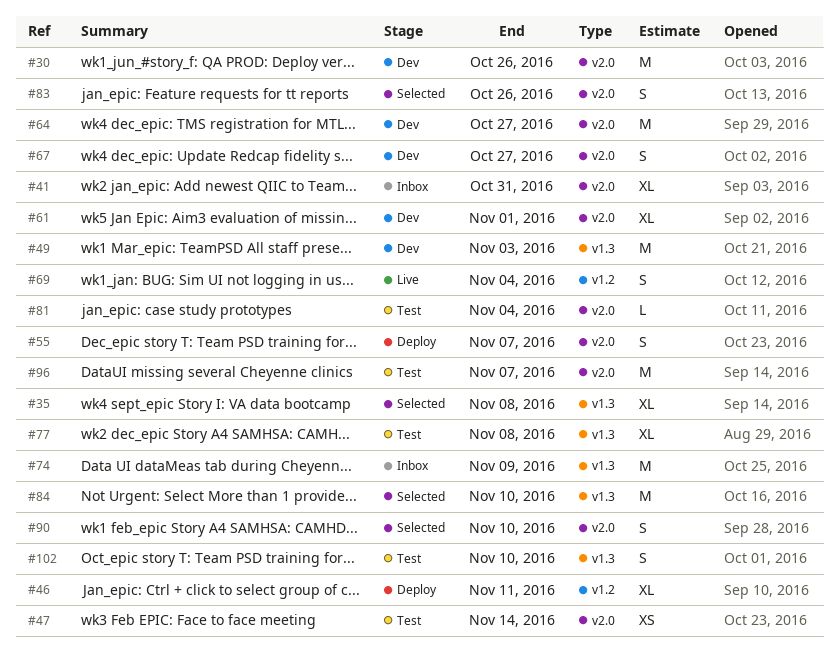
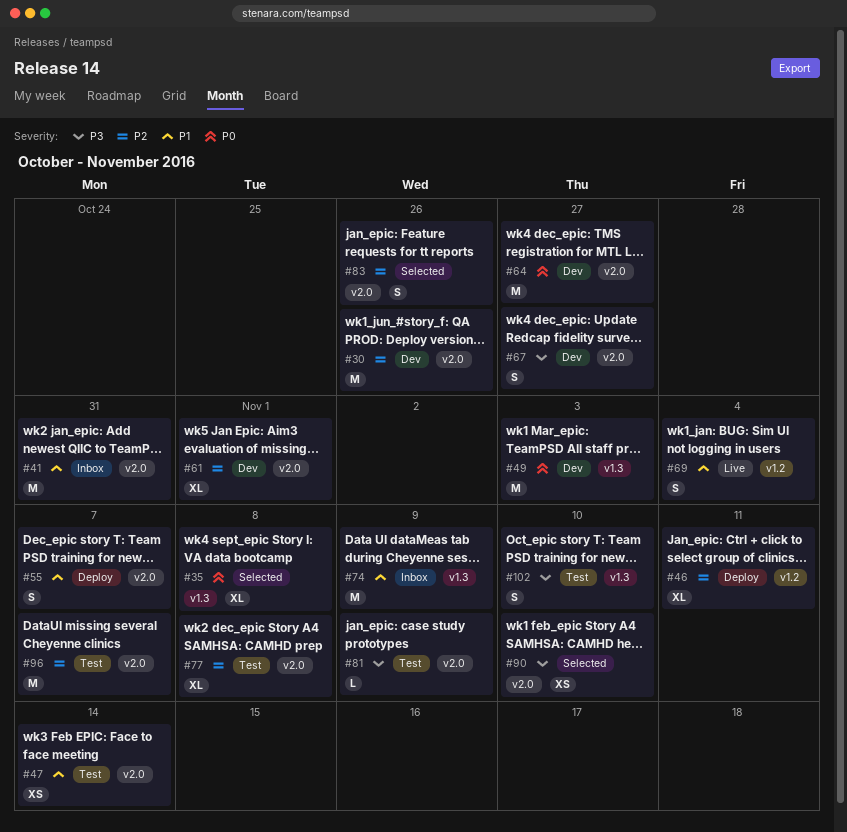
#41, estimate: XL -> M
#77, label: v1.3 -> v2.0
#81, due: Nov 4 -> Nov 9
#84: present -> none
#90, estimate: S -> XS

